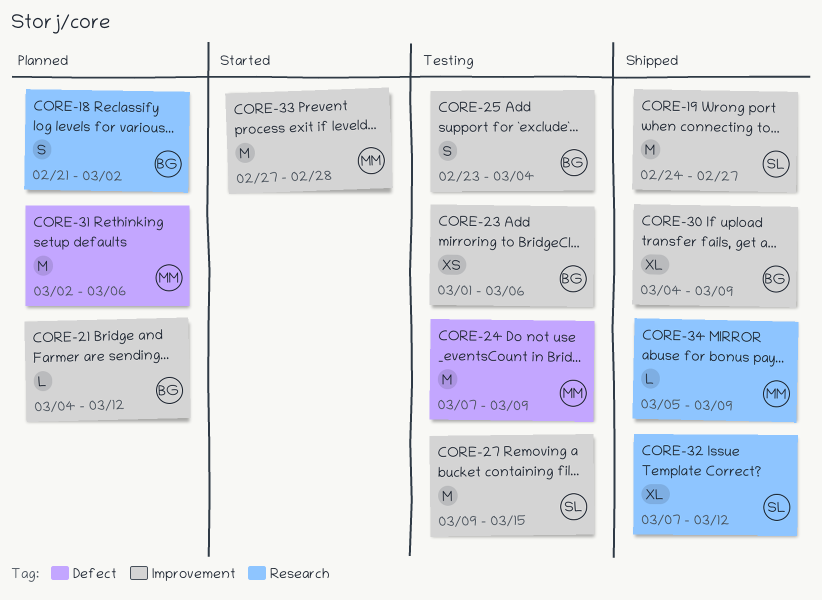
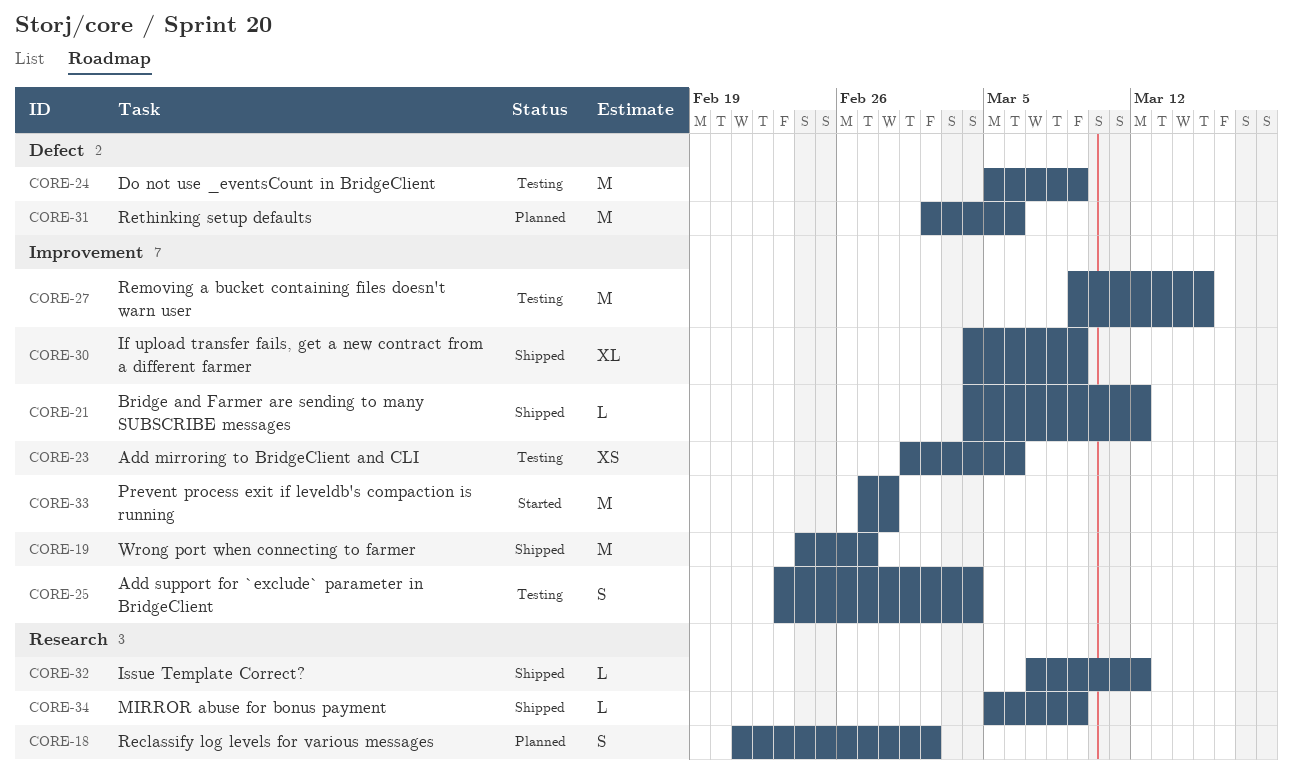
CORE-21, status: Planned -> Shipped
CORE-24, start: Mar 7 -> Mar 5
CORE-32, estimate: XL -> L

